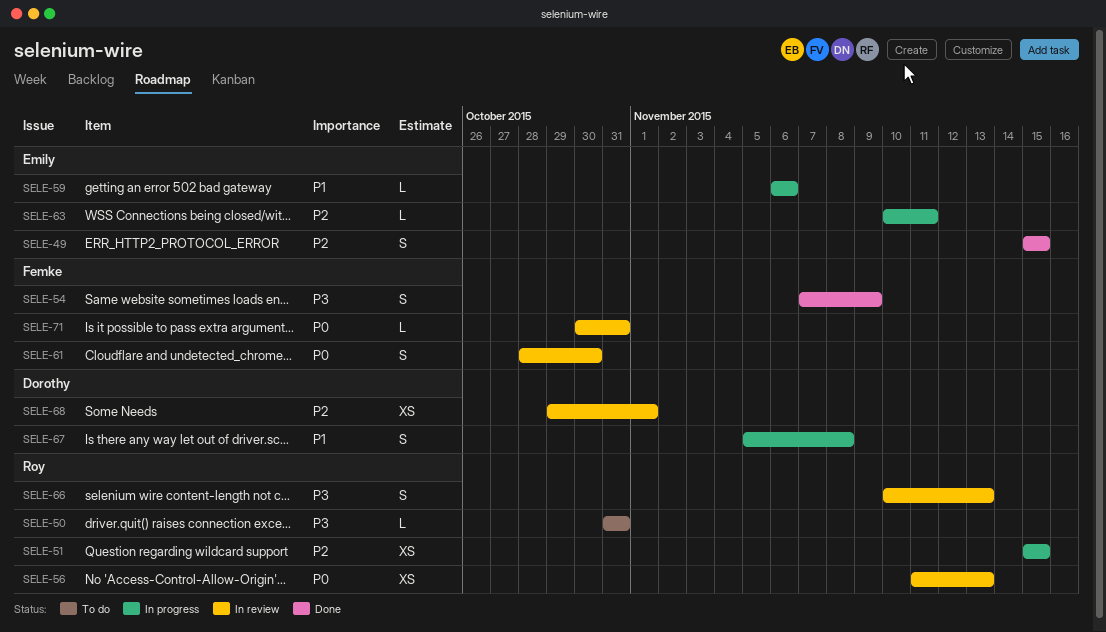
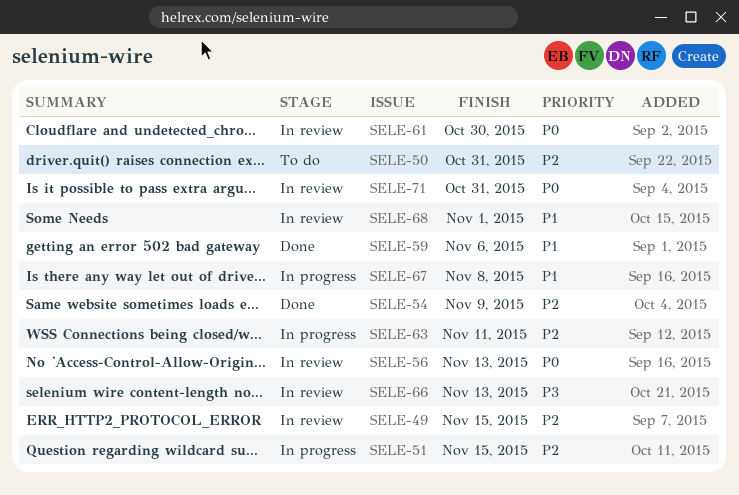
SELE-49, status: Done -> In review
SELE-50, priority: P3 -> P2
SELE-54, priority: P3 -> P2
SELE-59, status: In progress -> Done
SELE-68, priority: P2 -> P1

